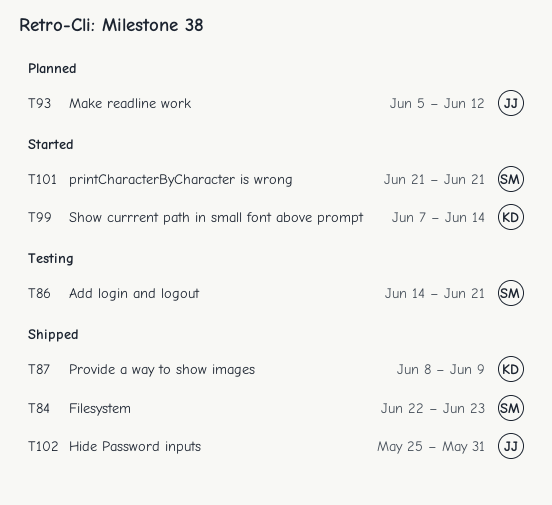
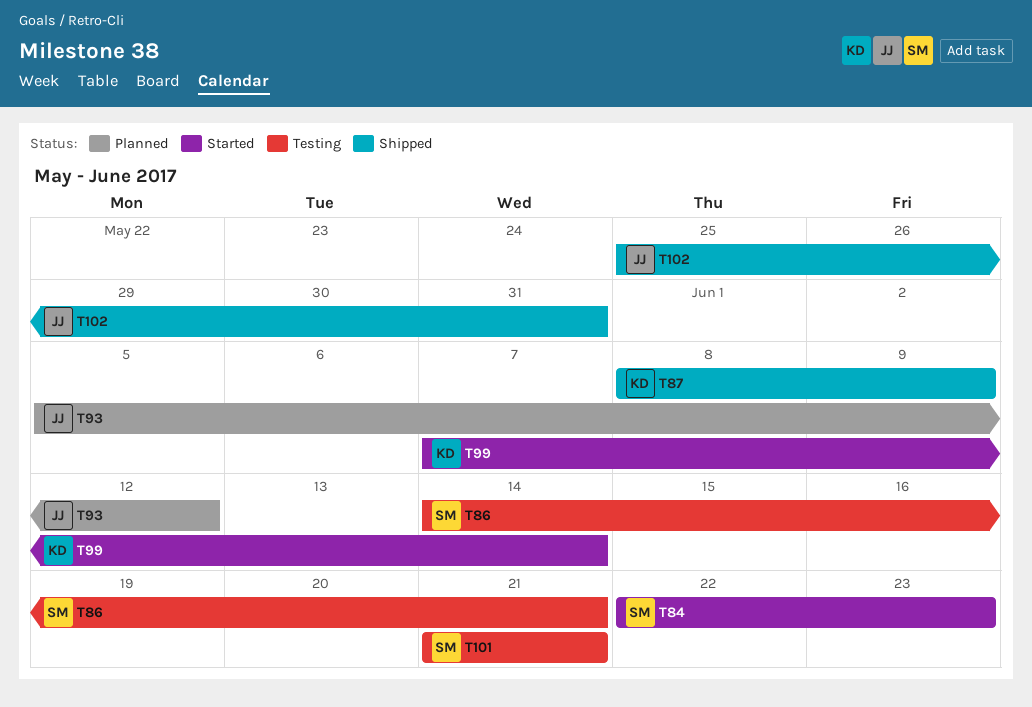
T84, status: Shipped -> Started
T101, status: Started -> Testing

